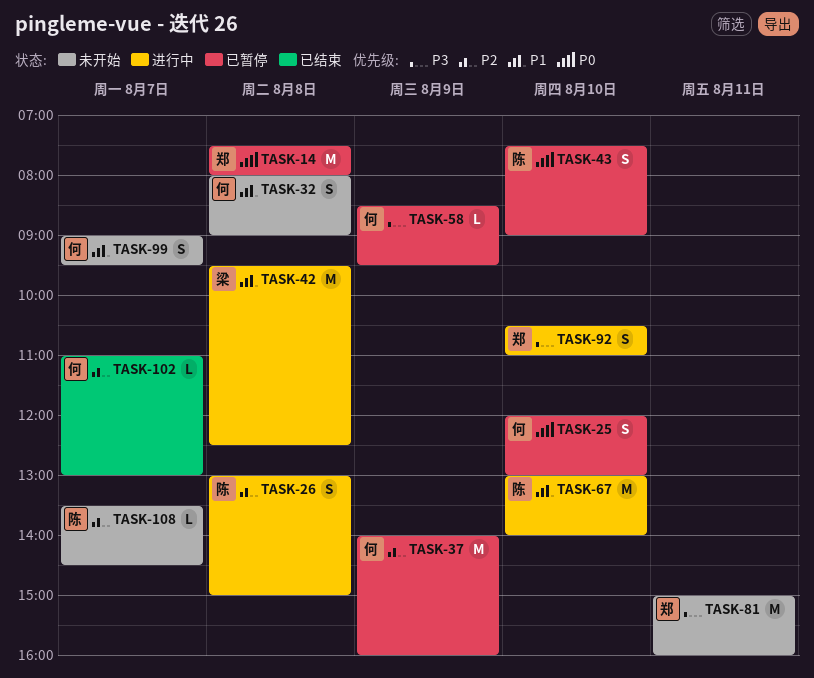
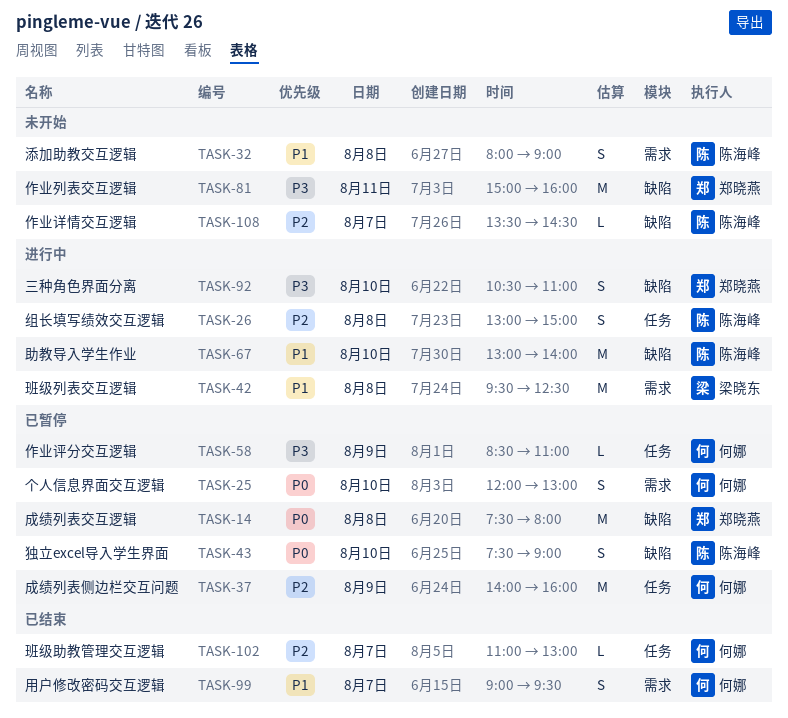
TASK-32, owner: 何娜 -> 陈海峰
TASK-58, ends: 09:30 -> 11:00
TASK-99, status: 未开始 -> 已结束

